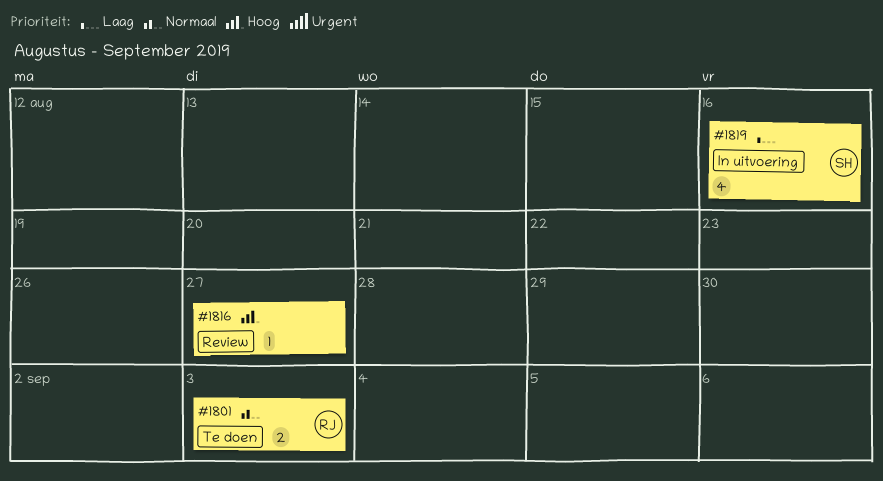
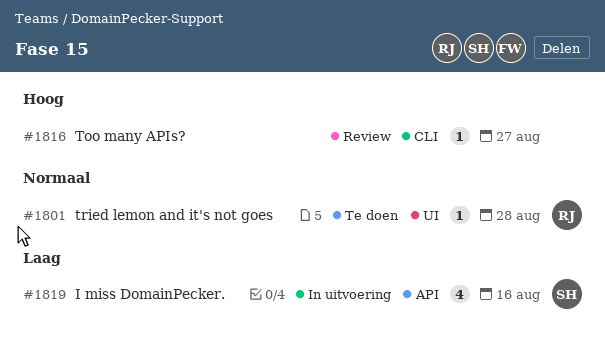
#1801, estimate: 2 -> 1
#1801, due: Sep 3 -> Aug 28

